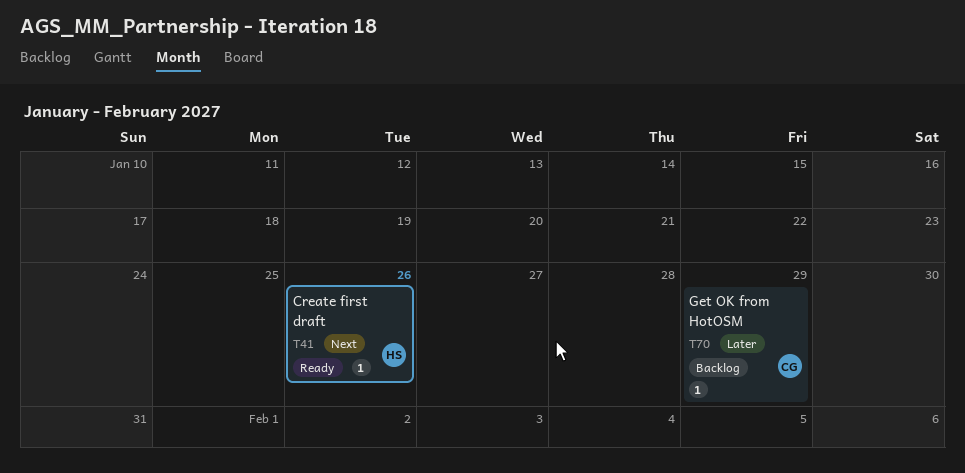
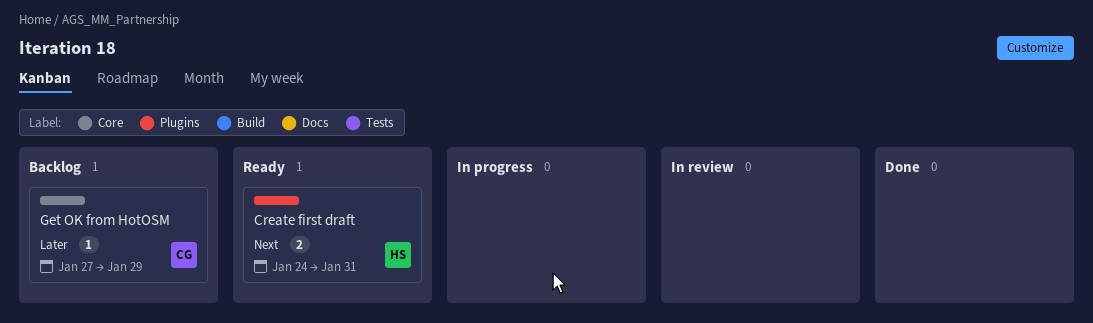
Create first draft, estimate: 1 -> 2
Create first draft, due: Jan 26 -> Jan 31

